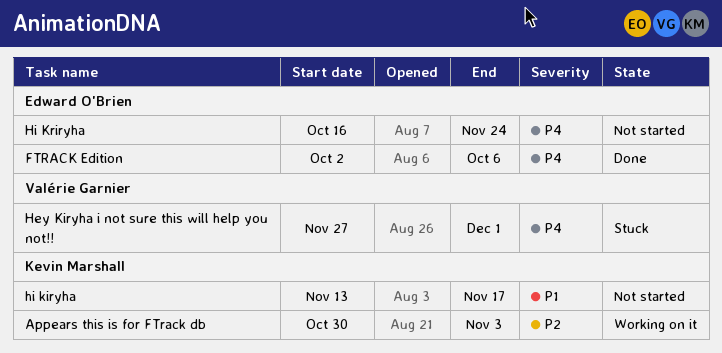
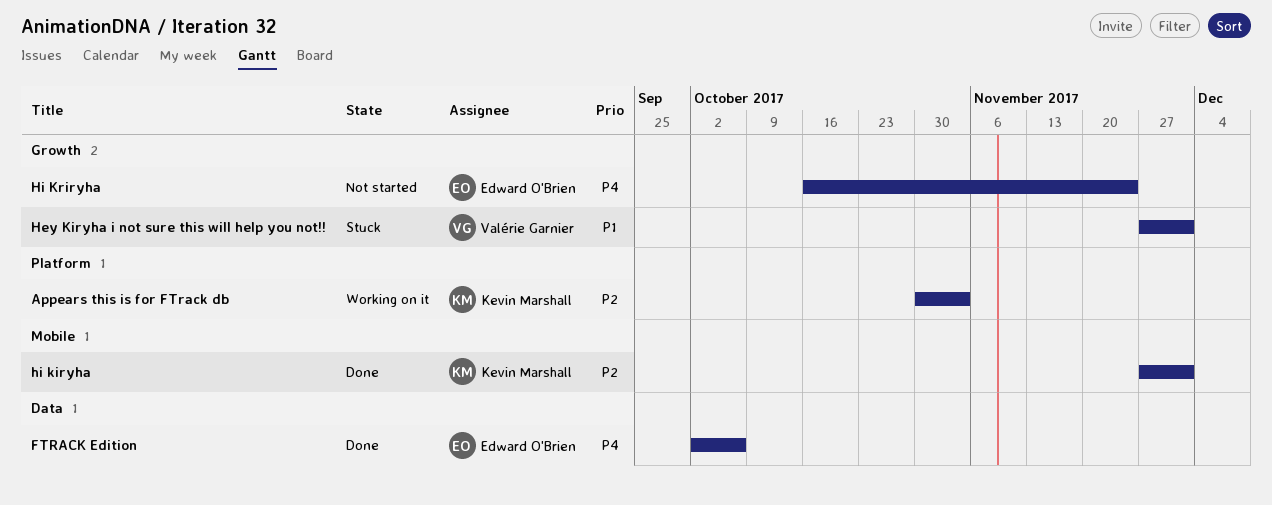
Hey Kiryha i not sure this will help you not!!, priority: P4 -> P1
hi kiryha, status: Not started -> Done
hi kiryha, priority: P1 -> P2
hi kiryha, start: Nov 13 -> Nov 27
hi kiryha, due: Nov 17 -> Dec 1

